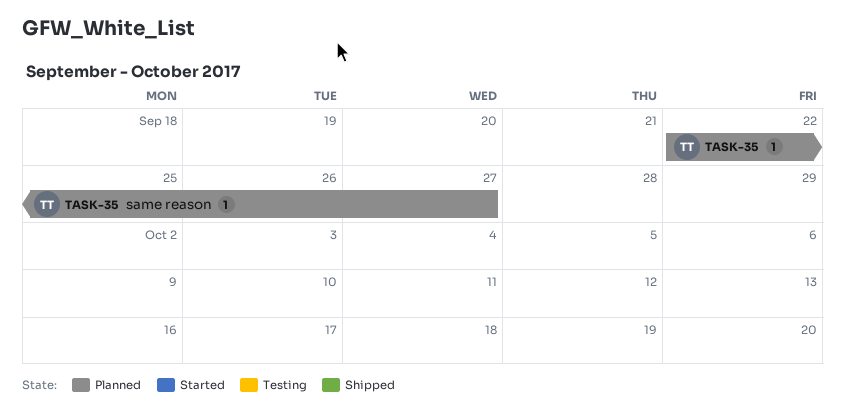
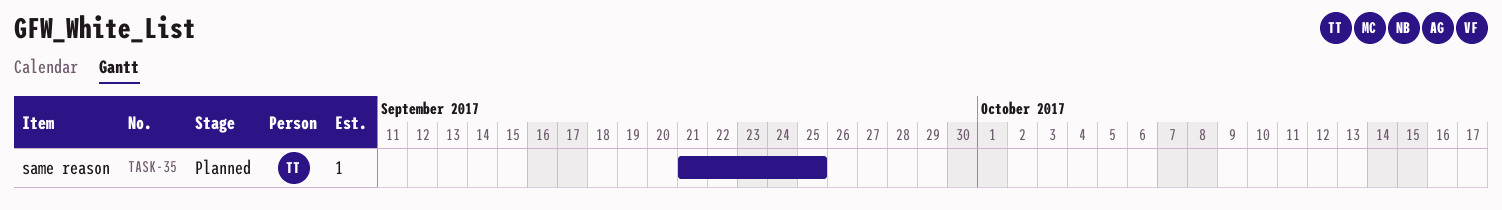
TASK-35, start: Sep 22 -> Sep 21
TASK-35, due: Sep 27 -> Sep 25

